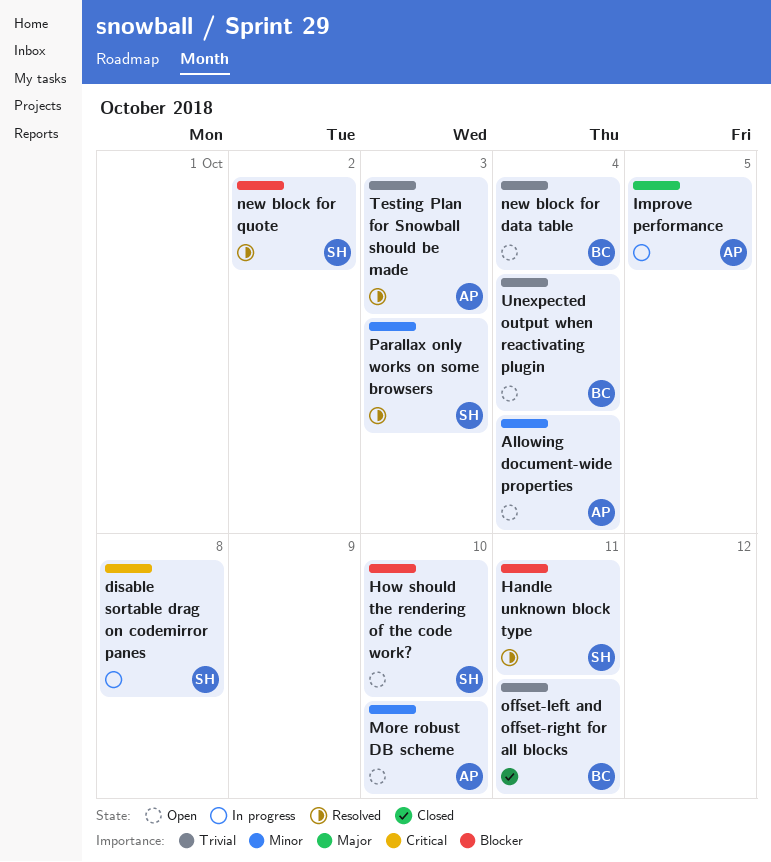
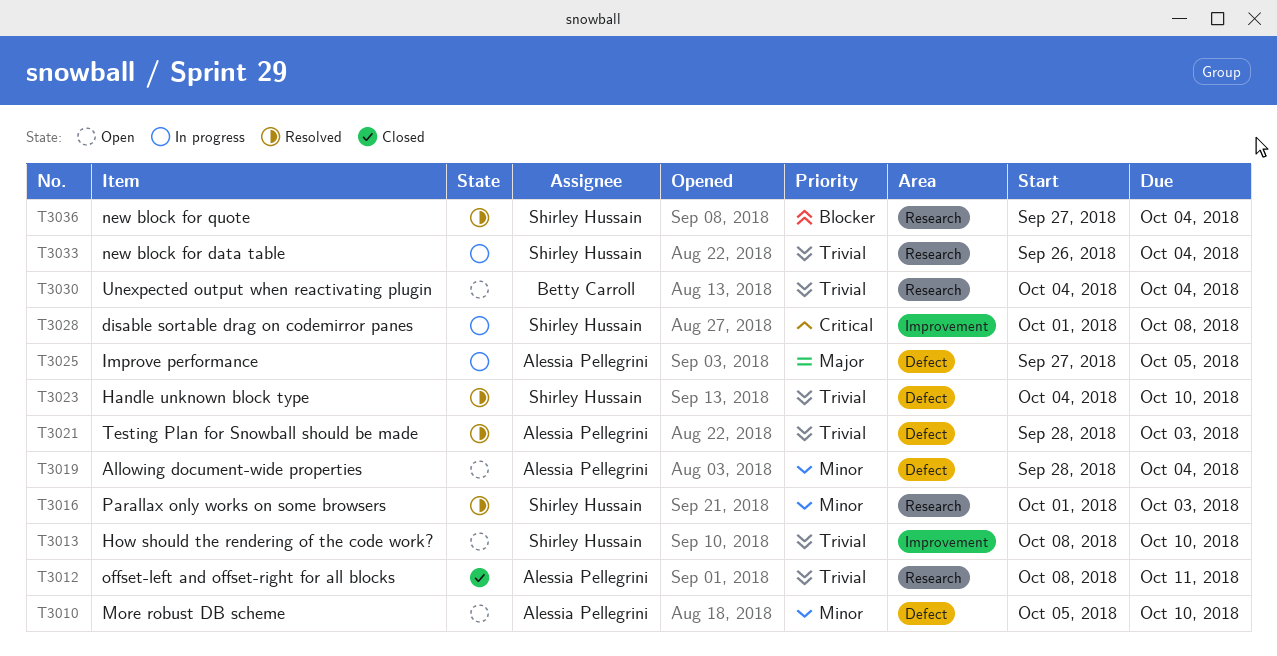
Handle unknown block type, priority: Blocker -> Trivial
Handle unknown block type, due: Oct 11 -> Oct 10
How should the rendering of the code work?, priority: Blocker -> Trivial
new block for data table, status: Open -> In progress
new block for data table, owner: Betty Carroll -> Shirley Hussain
new block for quote, due: Oct 2 -> Oct 4
offset-left and offset-right for all blocks, owner: Betty Carroll -> Alessia Pellegrini

